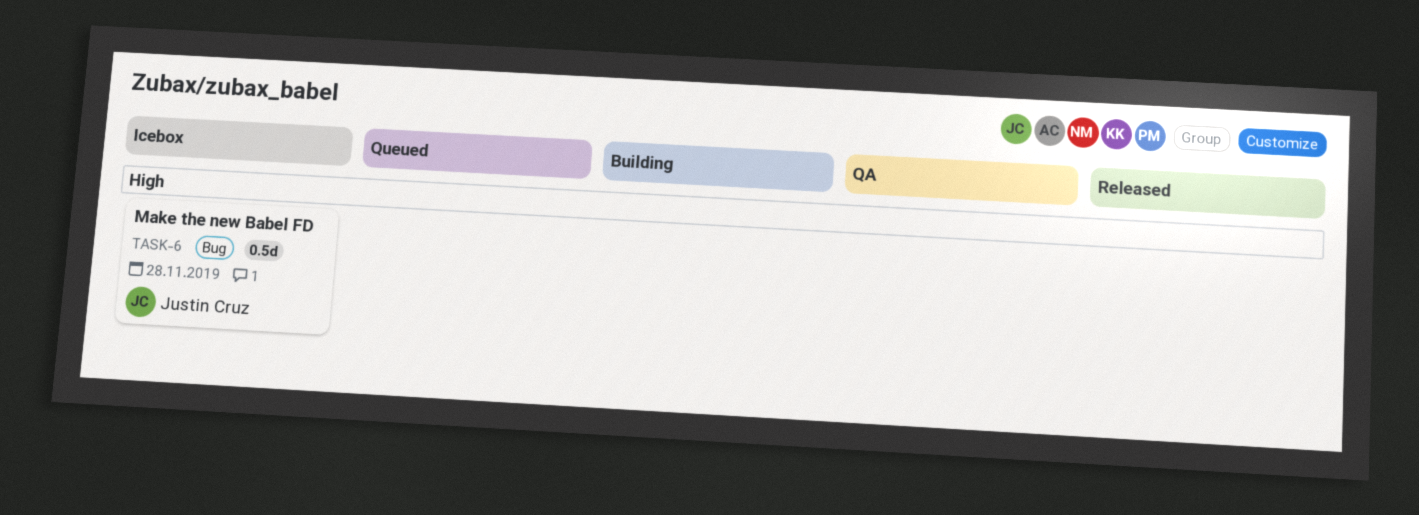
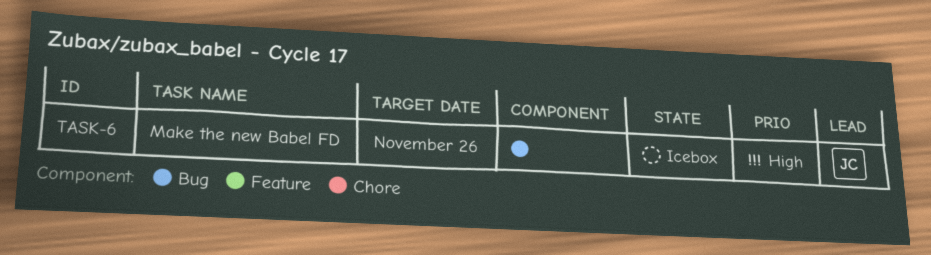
TASK-6, due: Nov 28 -> Nov 26

